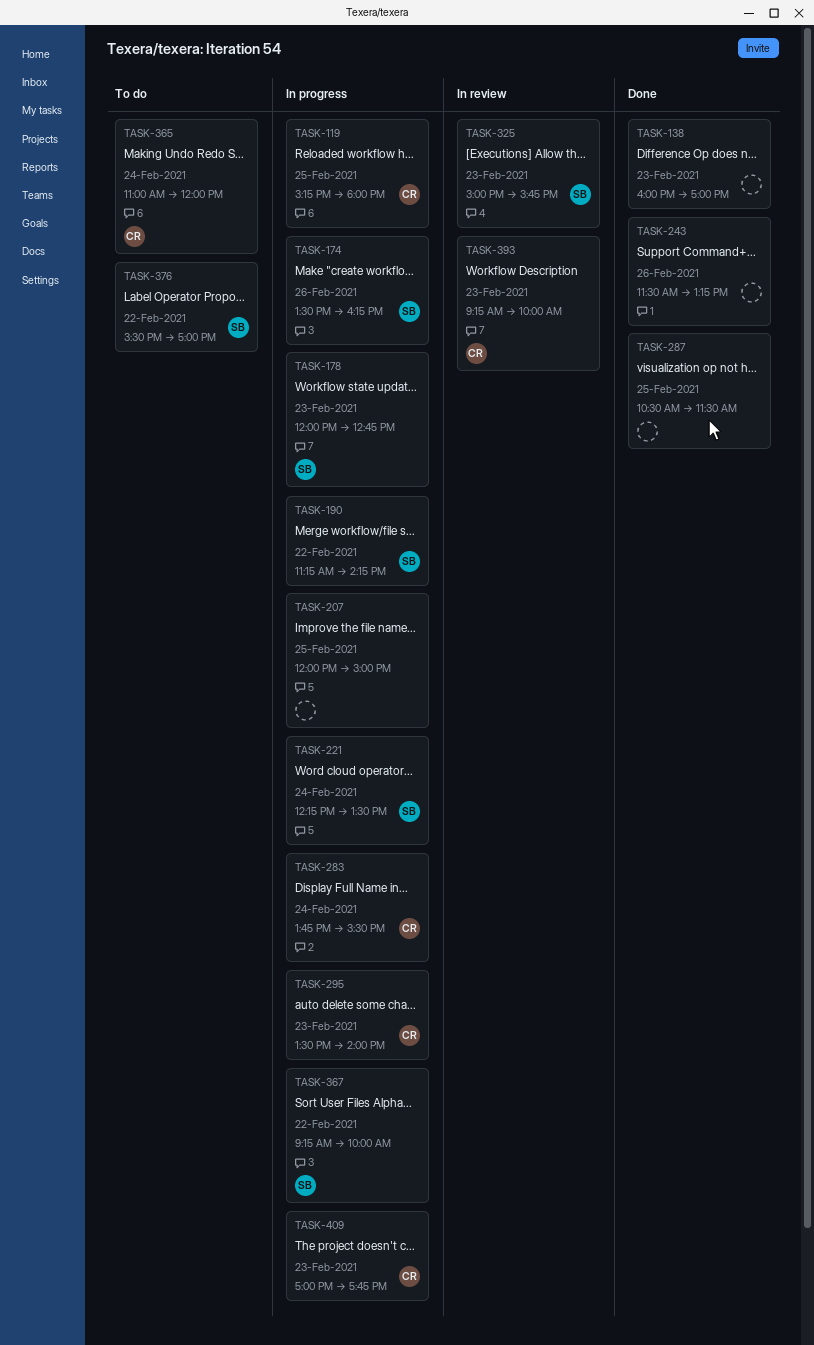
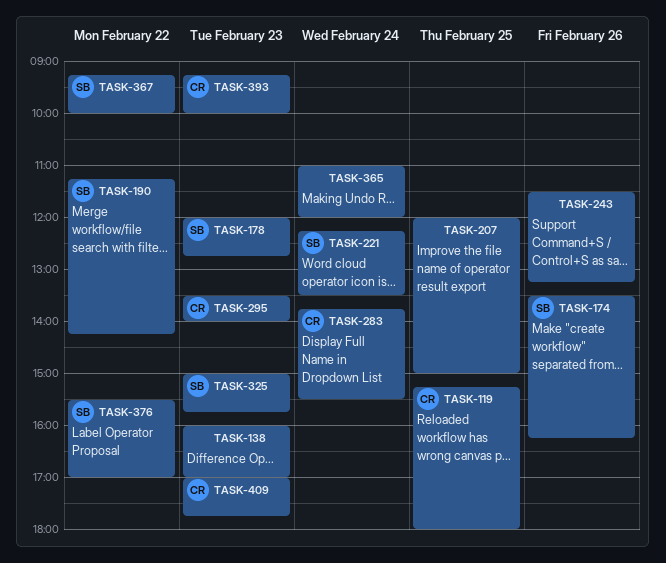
TASK-287: present -> none
TASK-365, owner: CR -> none

